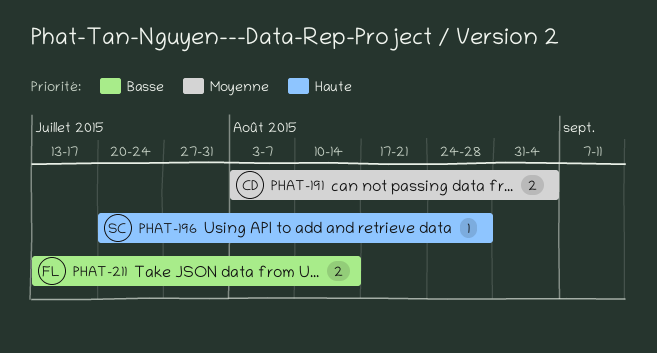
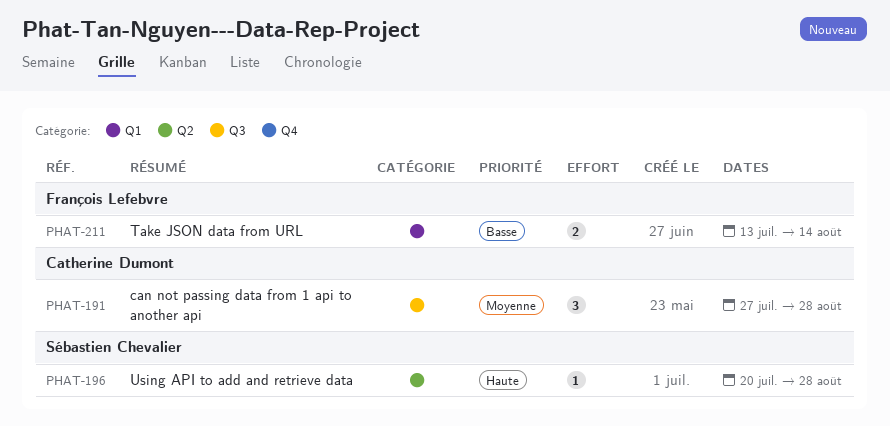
PHAT-191, estimate: 2 -> 3
PHAT-191, start: Aug 3 -> Jul 27
PHAT-191, due: Sep 4 -> Aug 28

